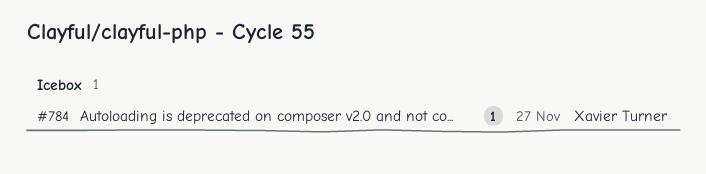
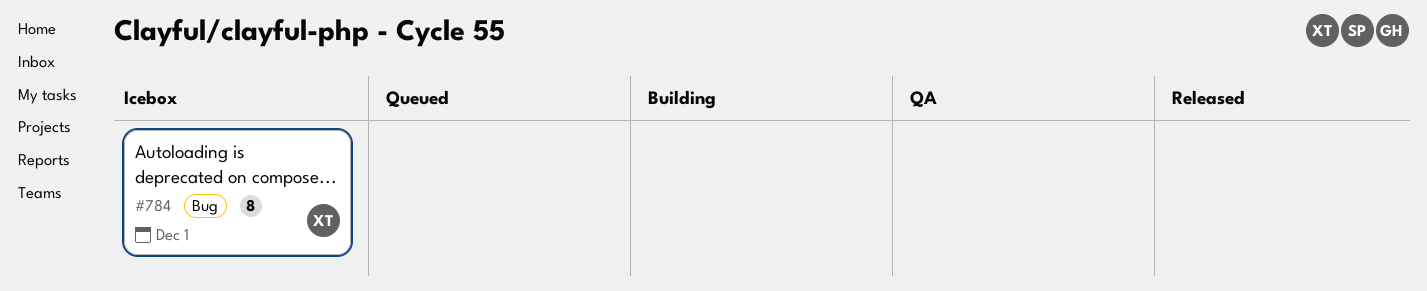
#784, estimate: 1 -> 8
#784, due: Nov 27 -> Dec 1

